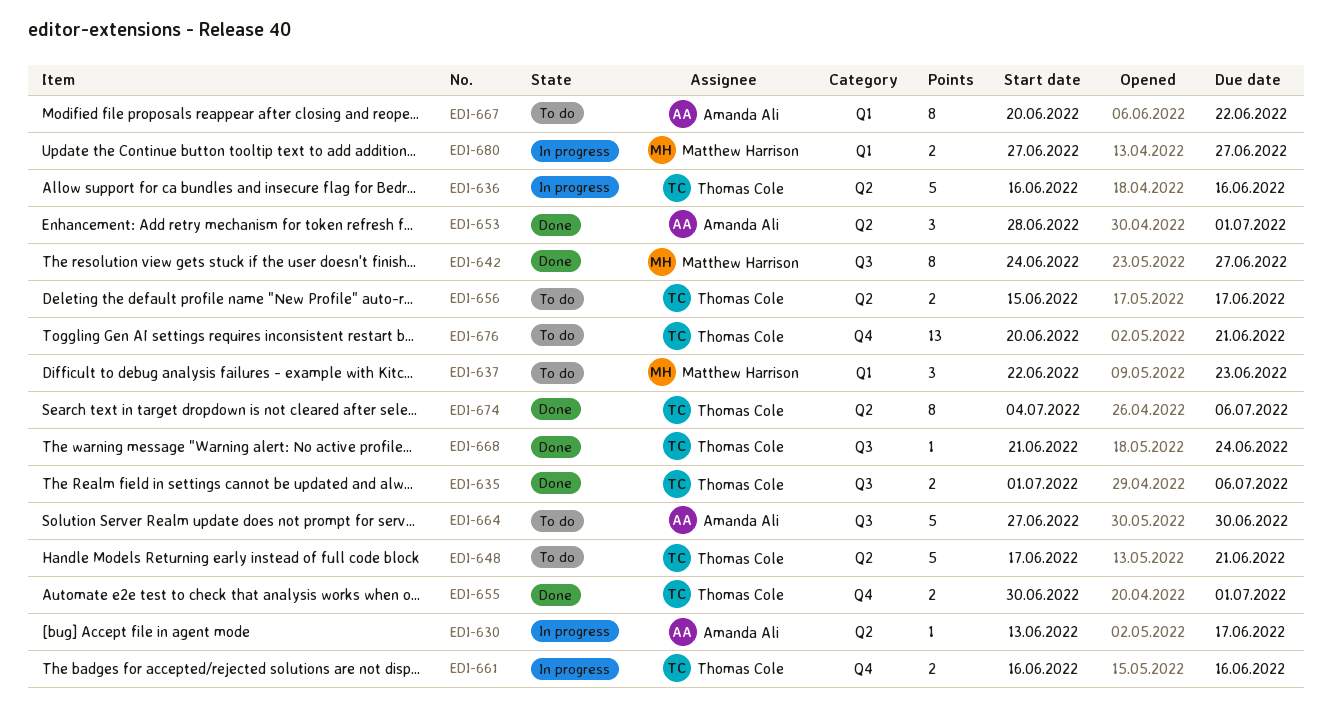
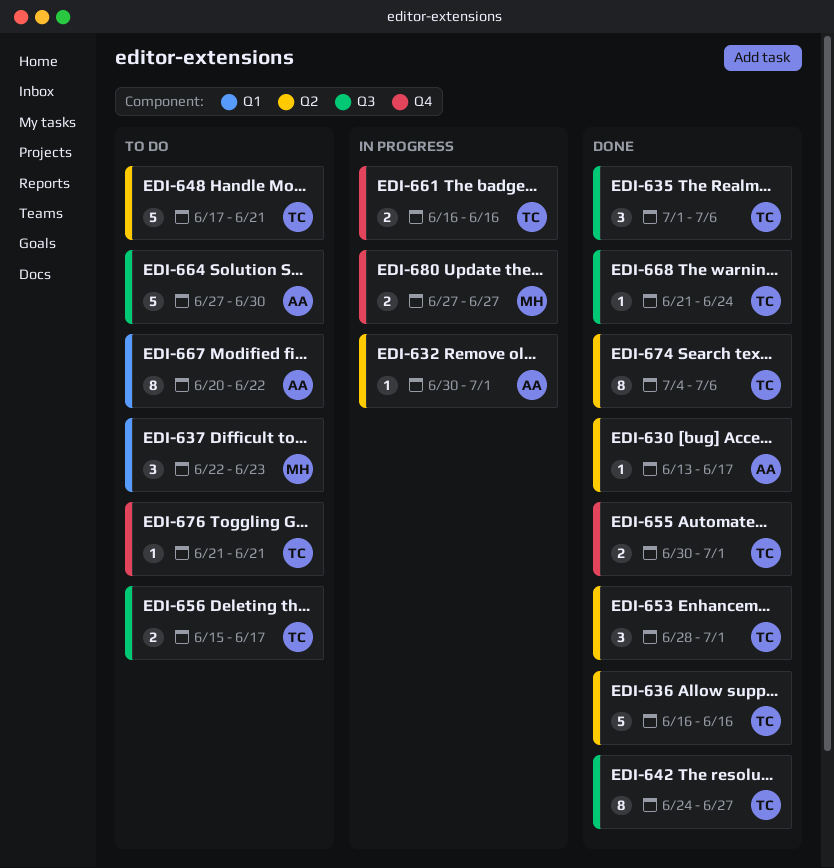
EDI-630, status: In progress -> Done
EDI-632: none -> present
EDI-635, estimate: 2 -> 3
EDI-636, status: In progress -> Done
EDI-642, owner: Matthew Harrison -> Thomas Cole
EDI-653, owner: Amanda Ali -> Thomas Cole
EDI-656, label: Q2 -> Q3
EDI-676, estimate: 13 -> 1
EDI-676, start: Jun 20 -> Jun 21
EDI-680, label: Q1 -> Q4

